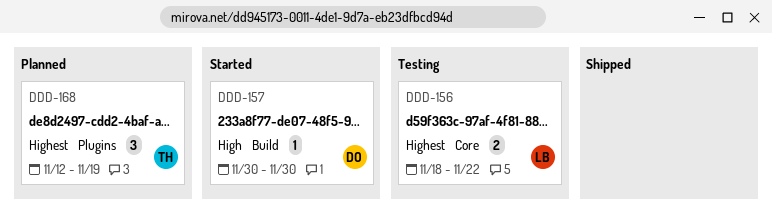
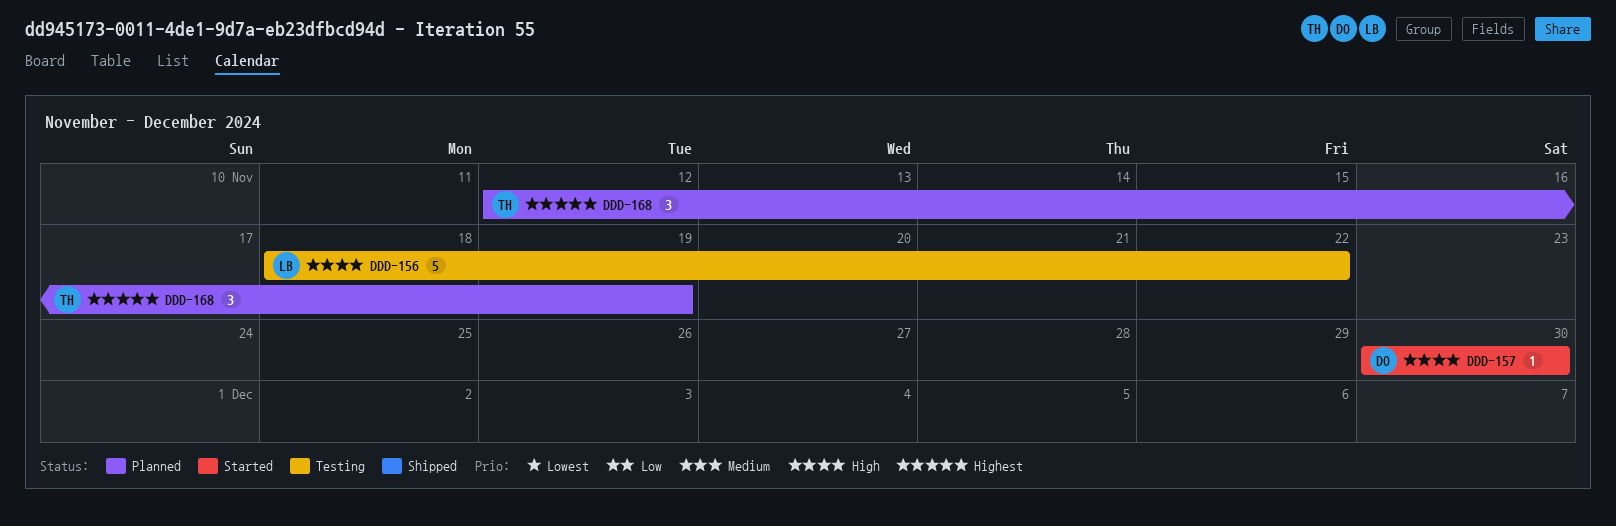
DDD-156, priority: Highest -> High
DDD-156, estimate: 2 -> 5

